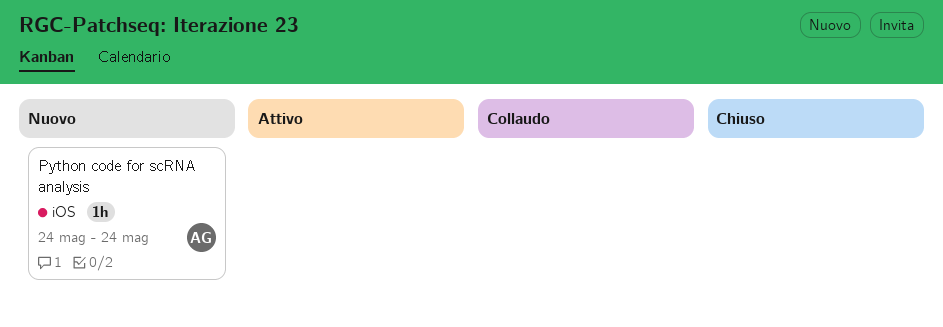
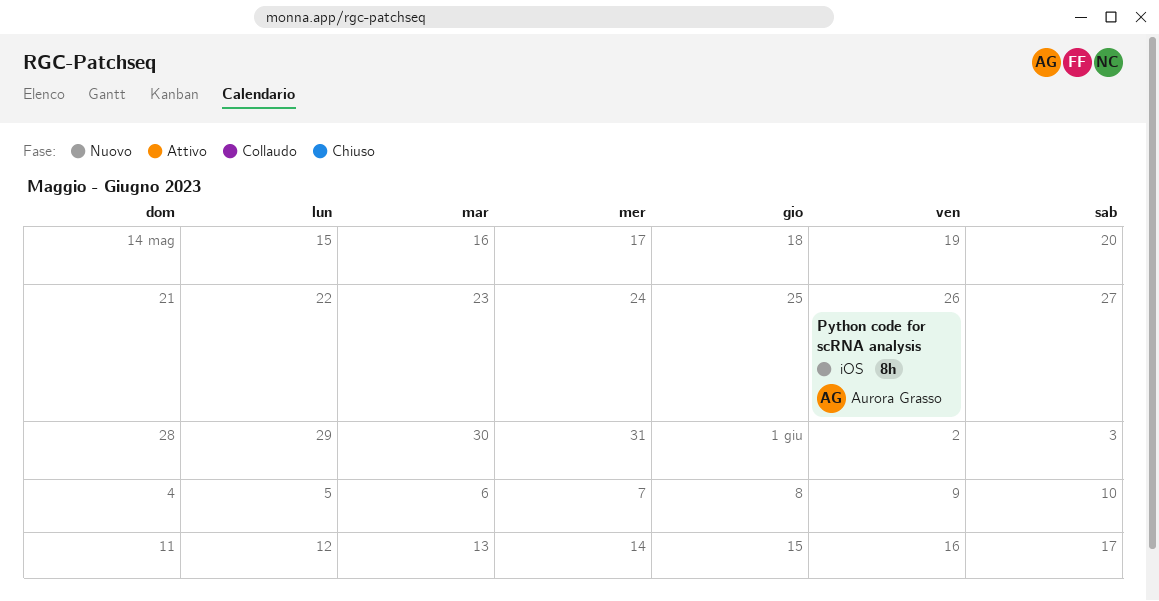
Python code for scRNA analysis, estimate: 1h -> 8h
Python code for scRNA analysis, due: May 24 -> May 26

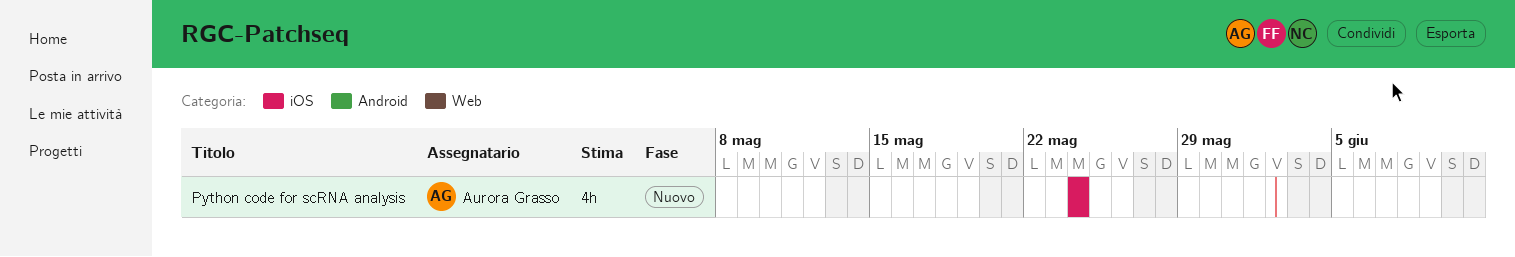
Python code for scRNA analysis, estimate: 8h -> 4h
Python code for scRNA analysis, due: May 26 -> May 24

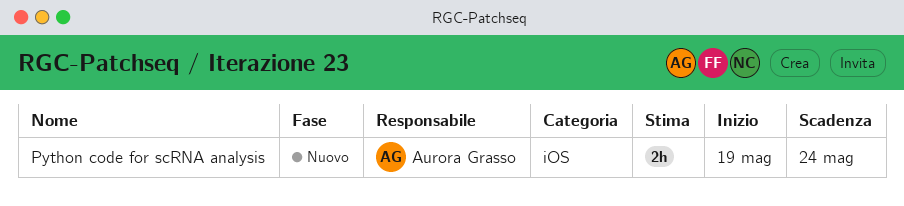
Python code for scRNA analysis, estimate: 4h -> 2h
Python code for scRNA analysis, start: May 24 -> May 19

